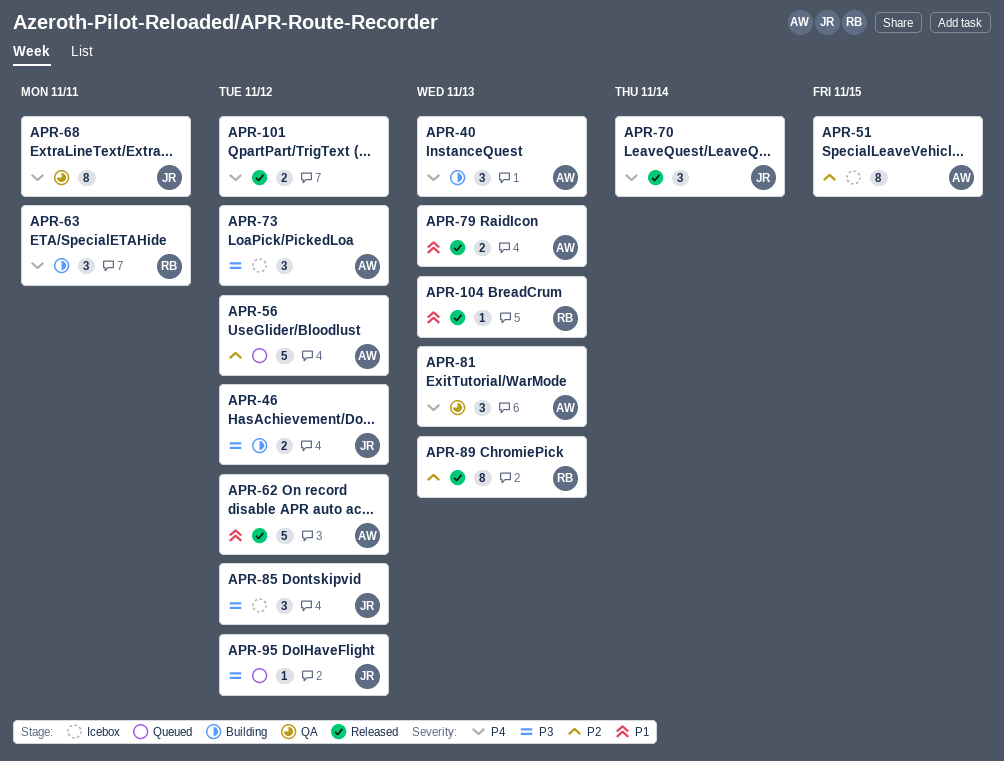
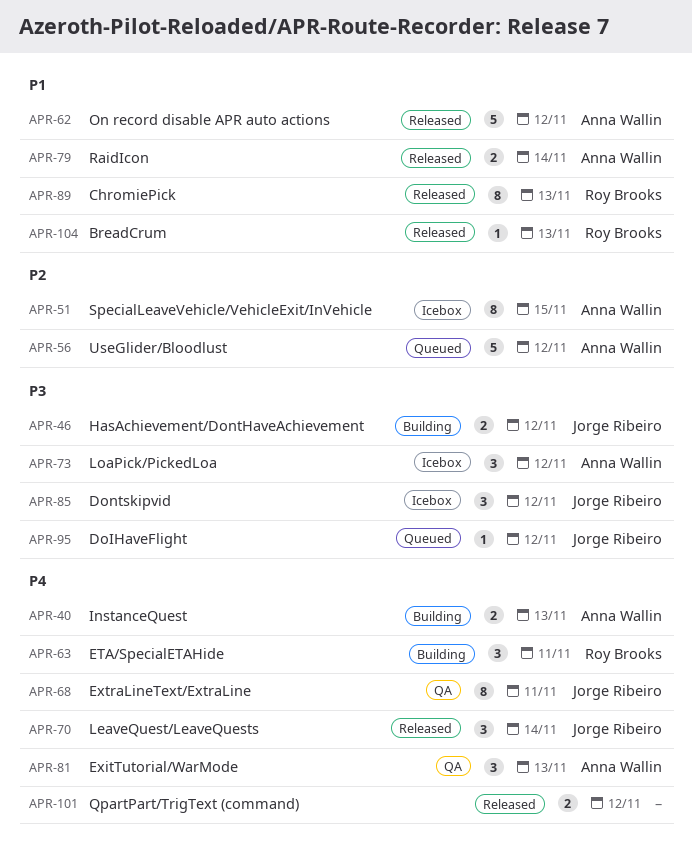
APR-40, estimate: 3 -> 2
APR-79, due: Nov 13 -> Nov 14
APR-89, priority: P2 -> P1

